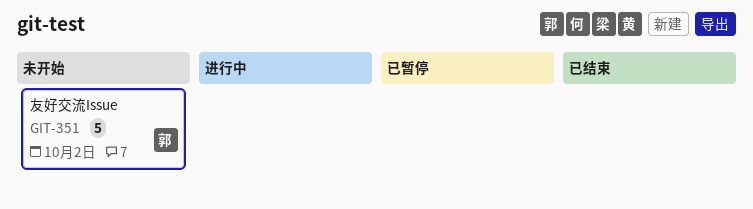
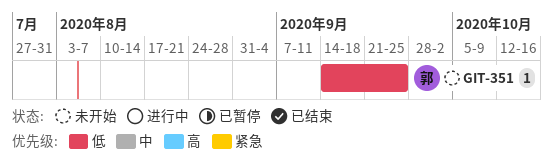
GIT-351, estimate: 5 -> 1
GIT-351, due: Oct 2 -> Sep 25

